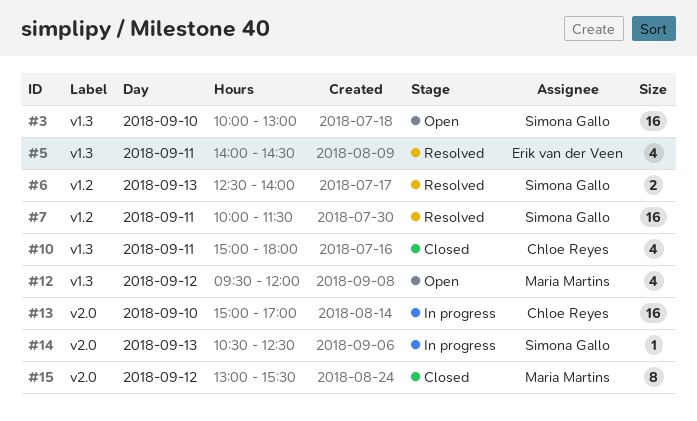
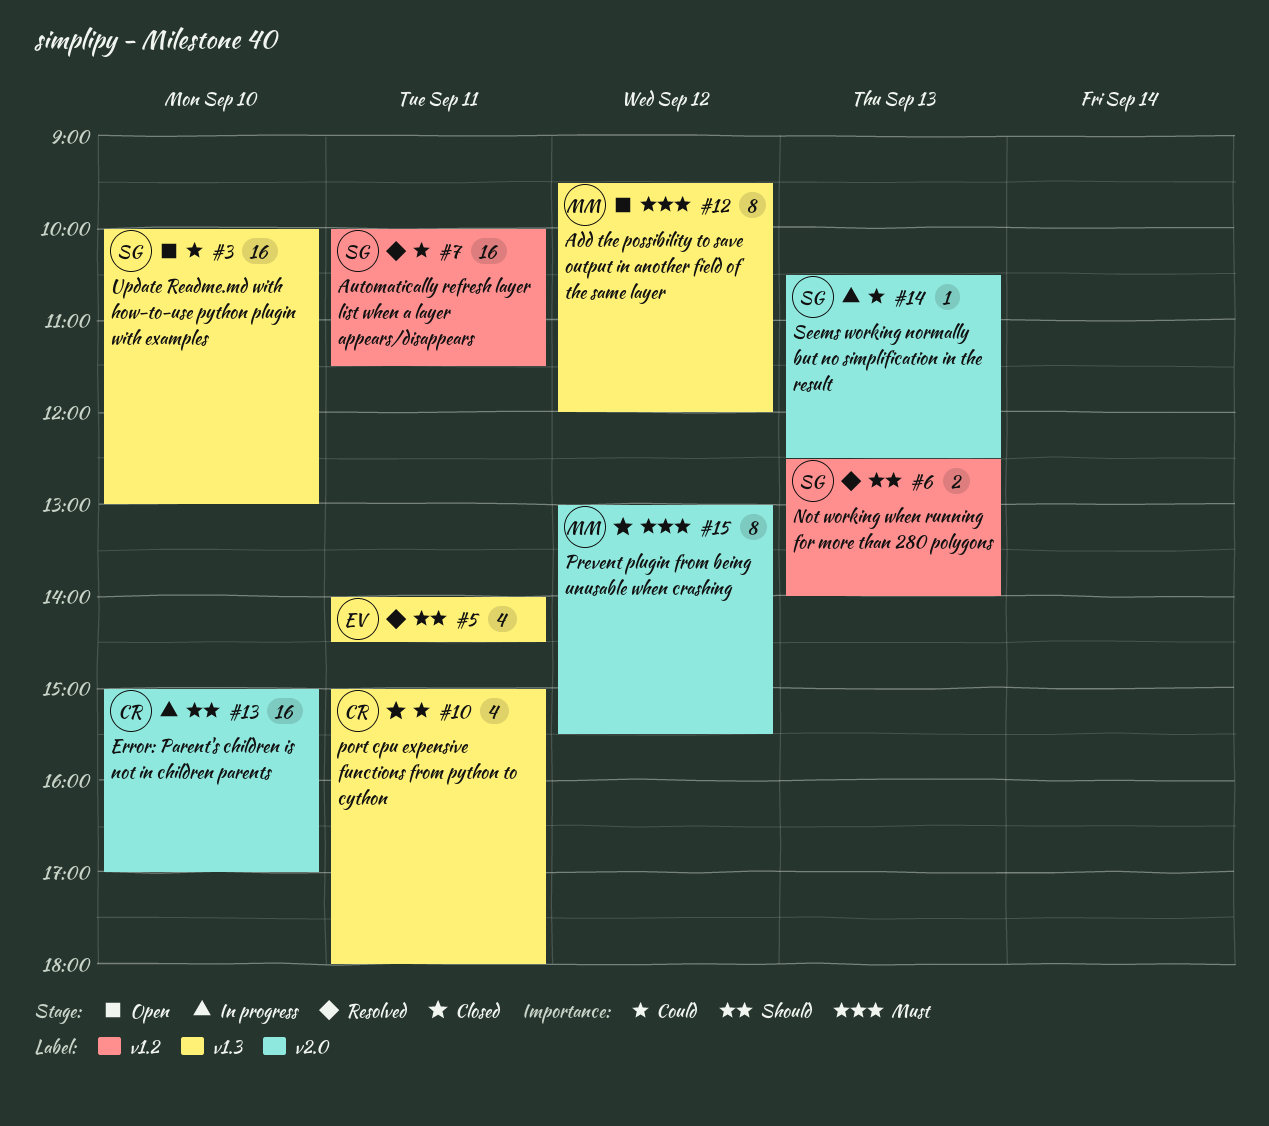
#12, estimate: 4 -> 8

